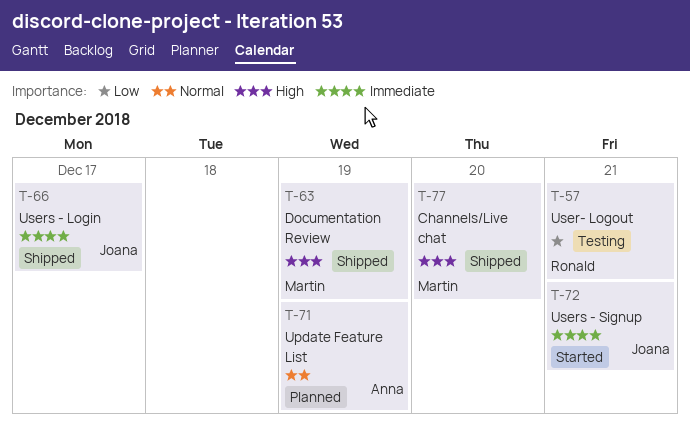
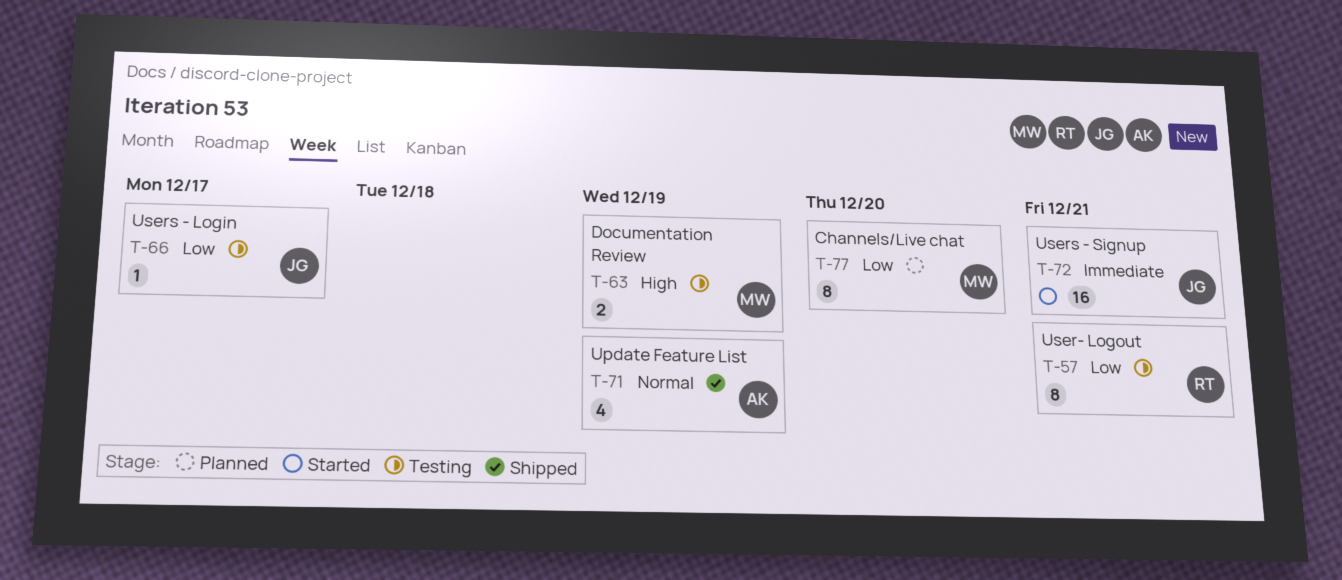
T-63, status: Shipped -> Testing
T-66, status: Shipped -> Testing
T-66, priority: Immediate -> Low
T-71, status: Planned -> Shipped
T-77, status: Shipped -> Planned
T-77, priority: High -> Low

